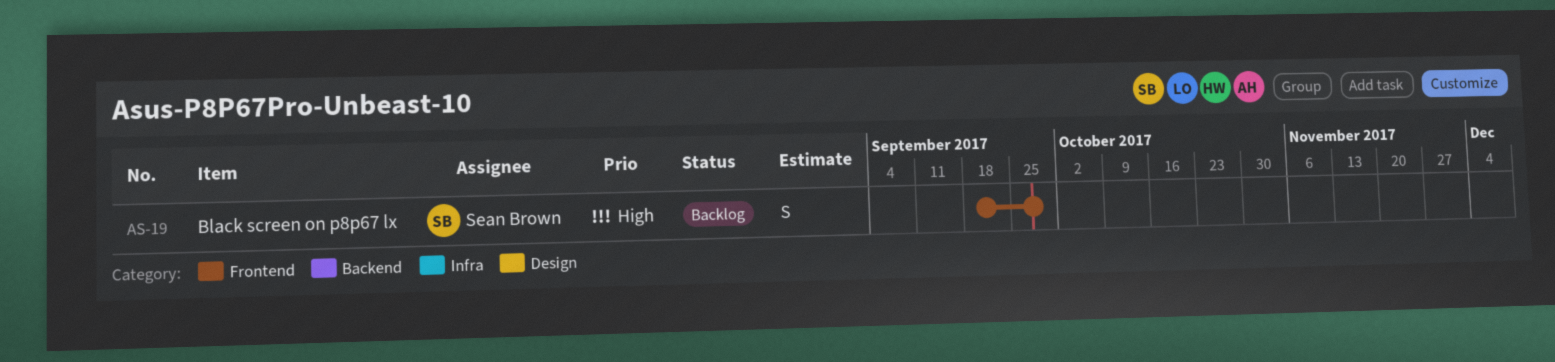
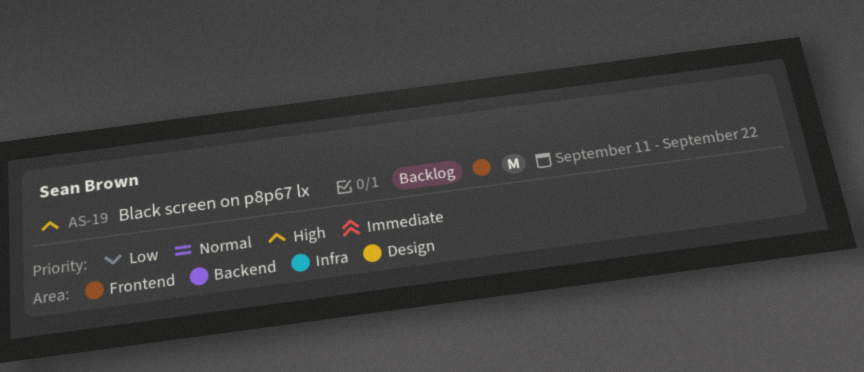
AS-19, estimate: S -> M
AS-19, start: Sep 18 -> Sep 11
AS-19, due: Sep 29 -> Sep 22

